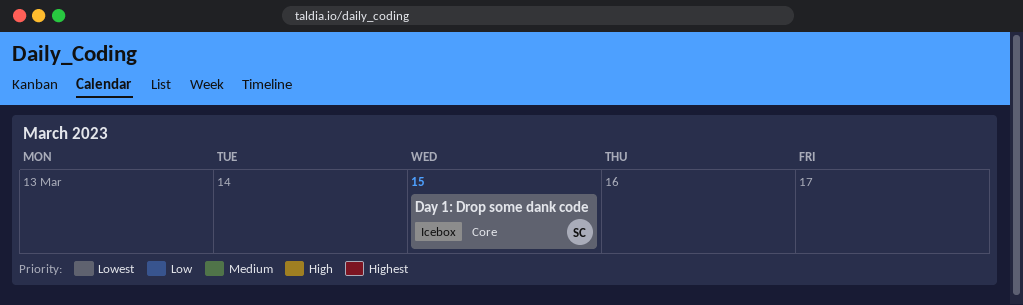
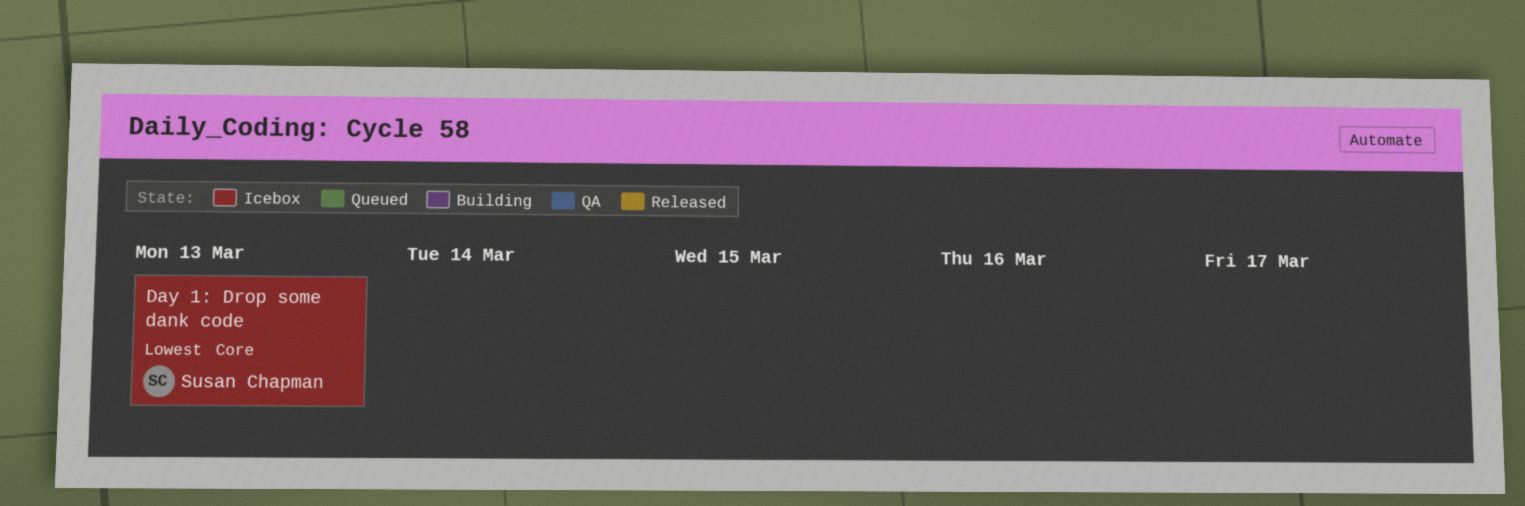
Day 1: Drop some dank code, due: Mar 15 -> Mar 13

